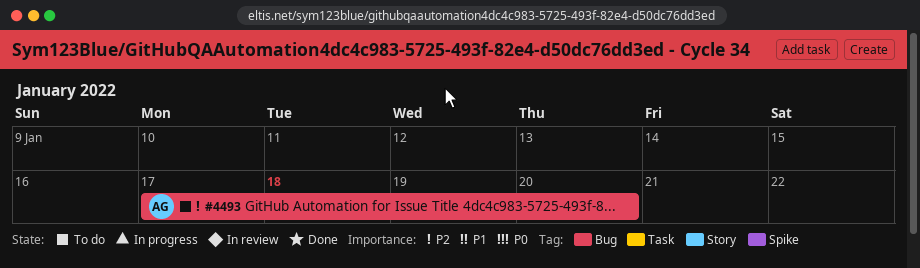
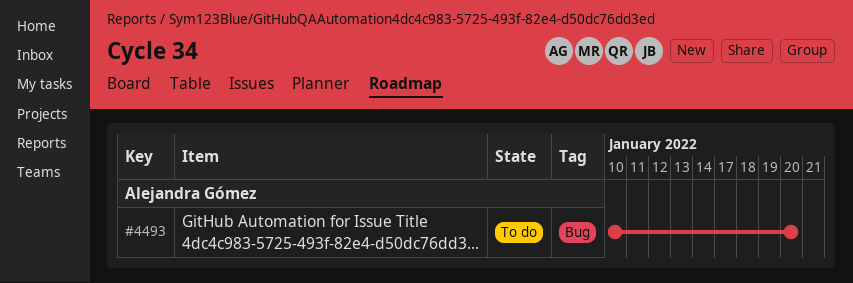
#4493, start: Jan 17 -> Jan 10

